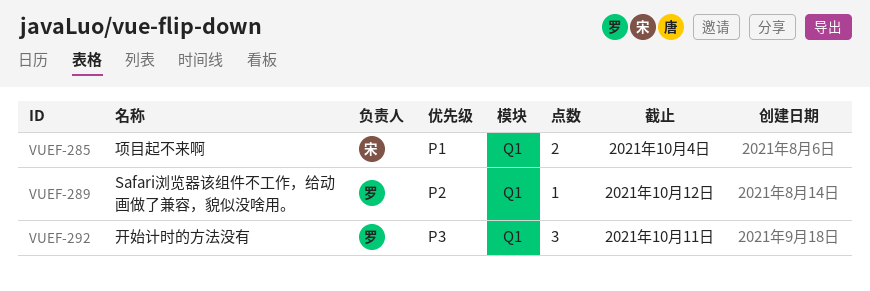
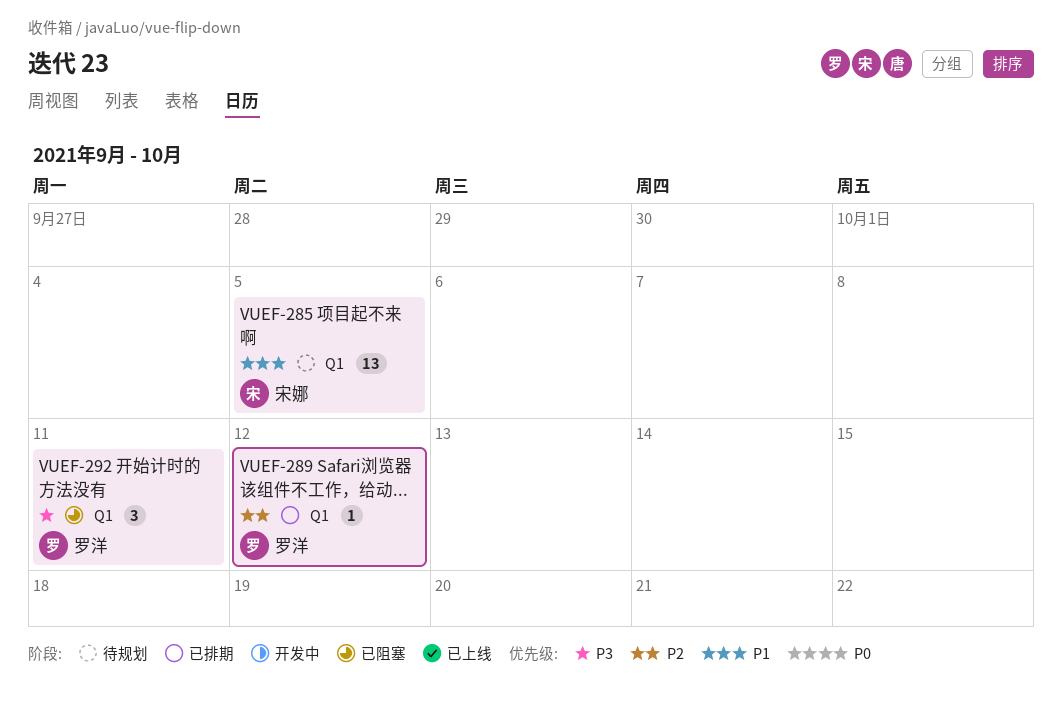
VUEF-285, estimate: 2 -> 13
VUEF-285, due: Oct 4 -> Oct 5

